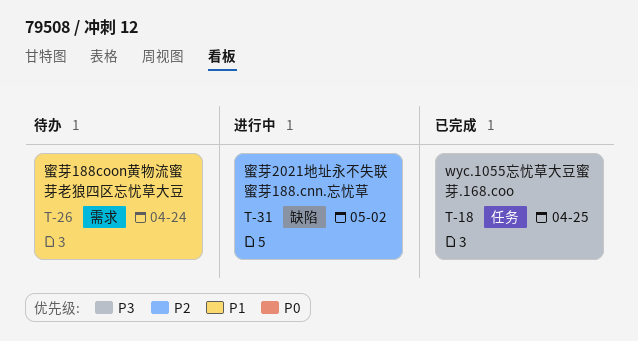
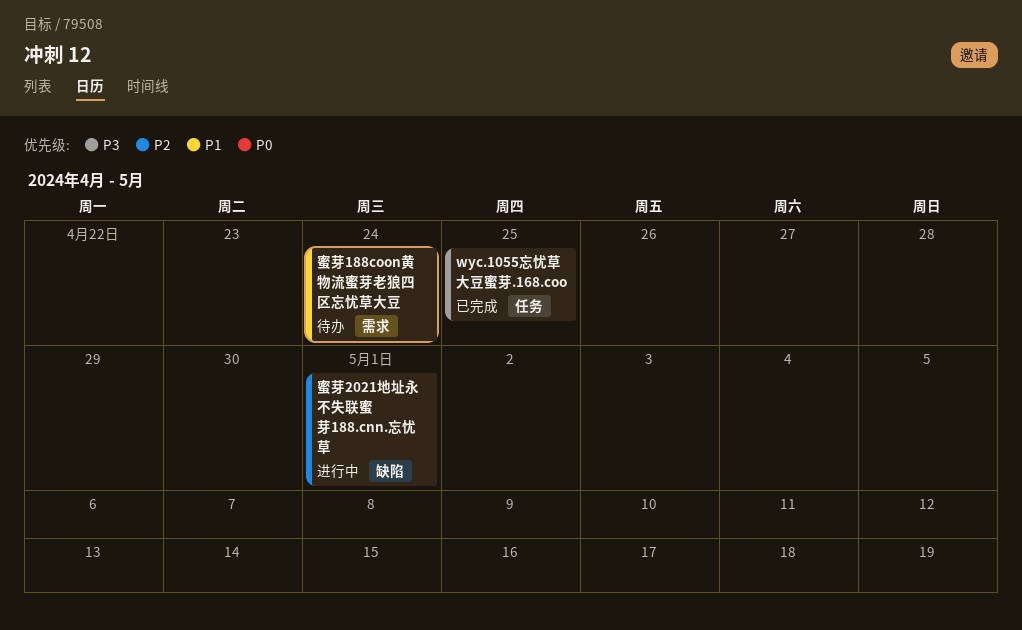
蜜芽2021地址永不失联蜜芽188.cnn.忘忧草, due: May 2 -> May 1

